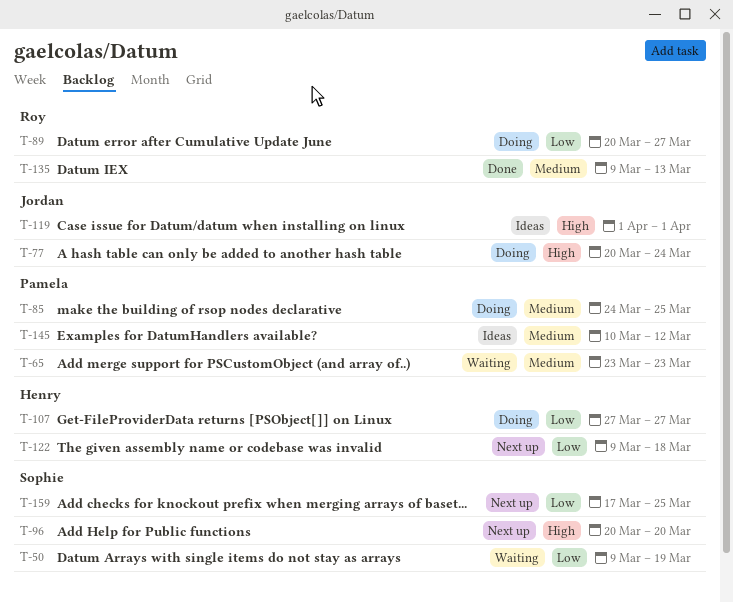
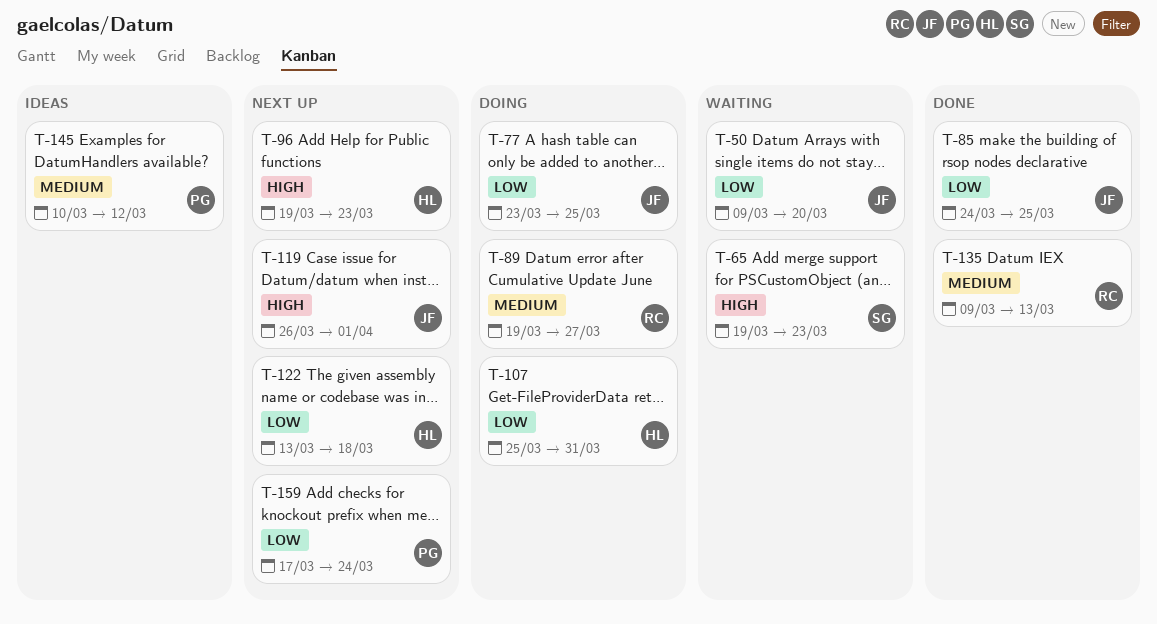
T-50, owner: Sophie -> Jordan
T-50, due: Mar 19 -> Mar 20
T-65, owner: Pamela -> Sophie
T-65, priority: Medium -> High
T-65, start: Mar 23 -> Mar 19
T-77, priority: High -> Low
T-77, start: Mar 20 -> Mar 23
T-77, due: Mar 24 -> Mar 25
T-85, status: Doing -> Done
T-85, owner: Pamela -> Jordan
T-85, priority: Medium -> Low
T-89, priority: Low -> Medium
T-89, start: Mar 20 -> Mar 19
T-96, owner: Sophie -> Henry
T-96, start: Mar 20 -> Mar 19
T-96, due: Mar 20 -> Mar 23
T-107, start: Mar 27 -> Mar 25
T-107, due: Mar 27 -> Mar 31
T-119, status: Ideas -> Next up
T-119, start: Apr 1 -> Mar 26
T-122, start: Mar 9 -> Mar 13
T-159, owner: Sophie -> Pamela
T-159, due: Mar 25 -> Mar 24

